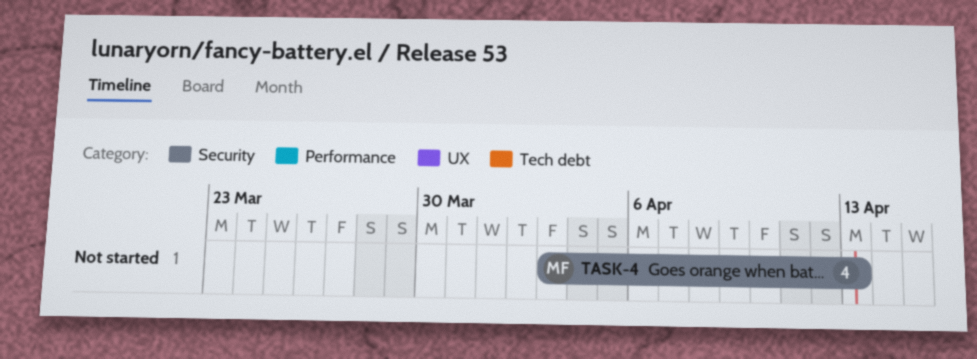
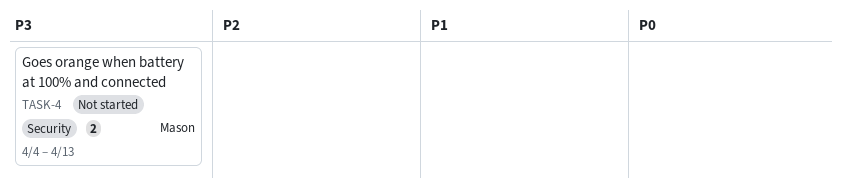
TASK-4, estimate: 4 -> 2
TASK-4, start: Apr 3 -> Apr 4

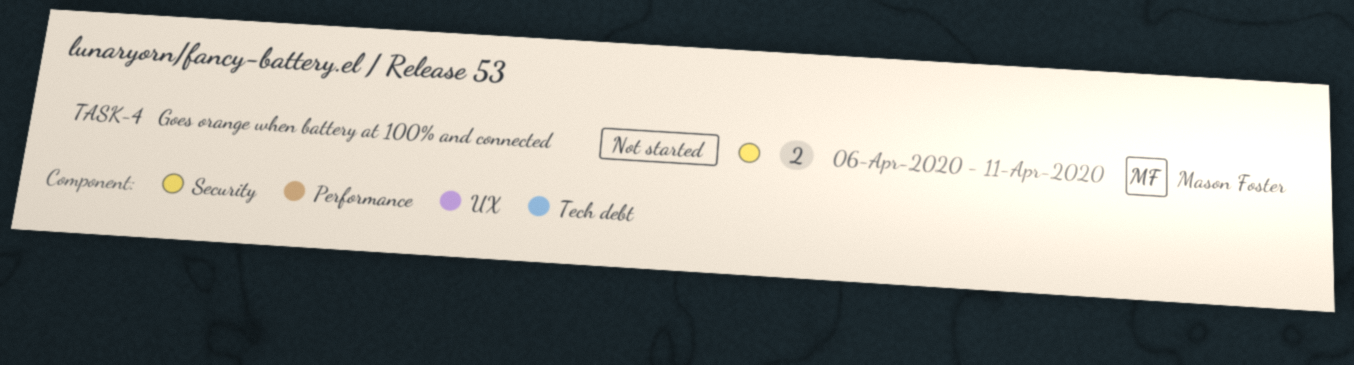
TASK-4, start: Apr 4 -> Apr 6
TASK-4, due: Apr 13 -> Apr 11

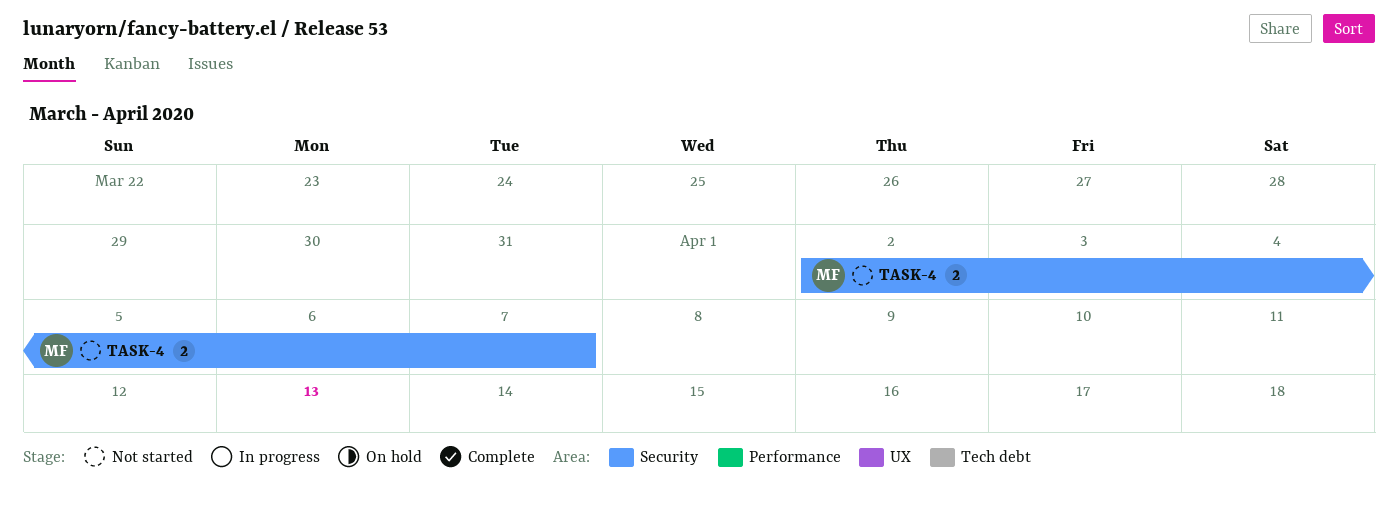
TASK-4, start: Apr 6 -> Apr 2
TASK-4, due: Apr 11 -> Apr 7

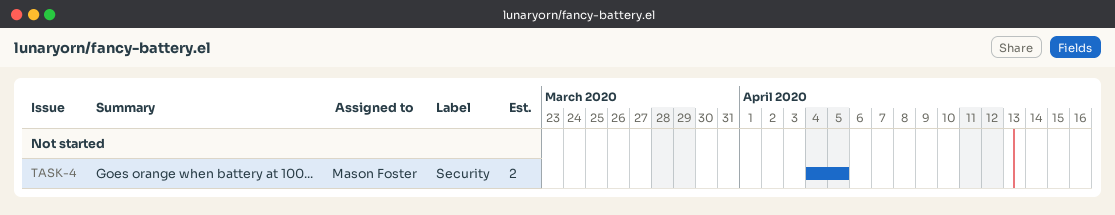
TASK-4, start: Apr 2 -> Apr 4
TASK-4, due: Apr 7 -> Apr 5

